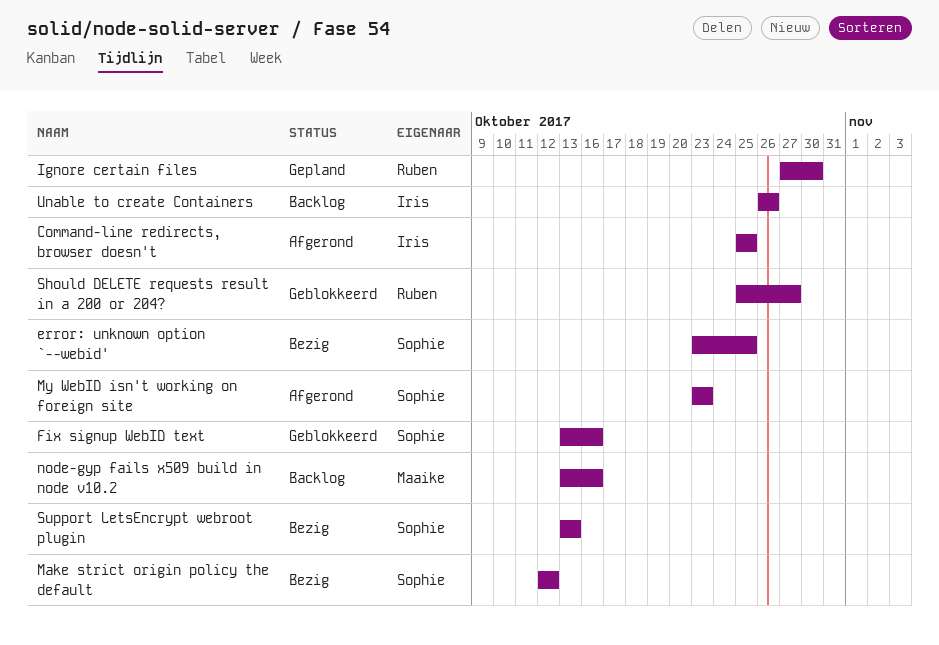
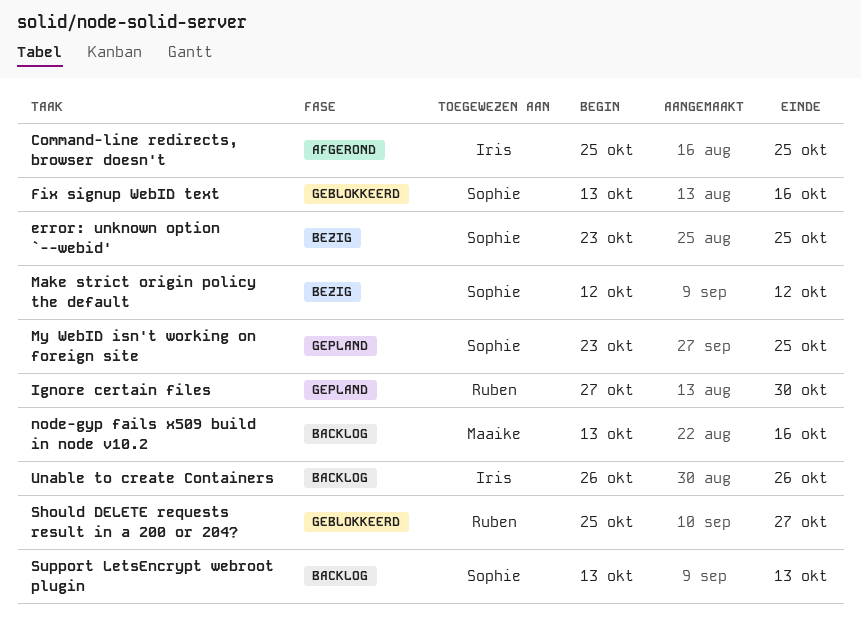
My WebID isn't working on foreign site, status: Afgerond -> Gepland
My WebID isn't working on foreign site, due: Oct 23 -> Oct 25
Support LetsEncrypt webroot plugin, status: Bezig -> Backlog

